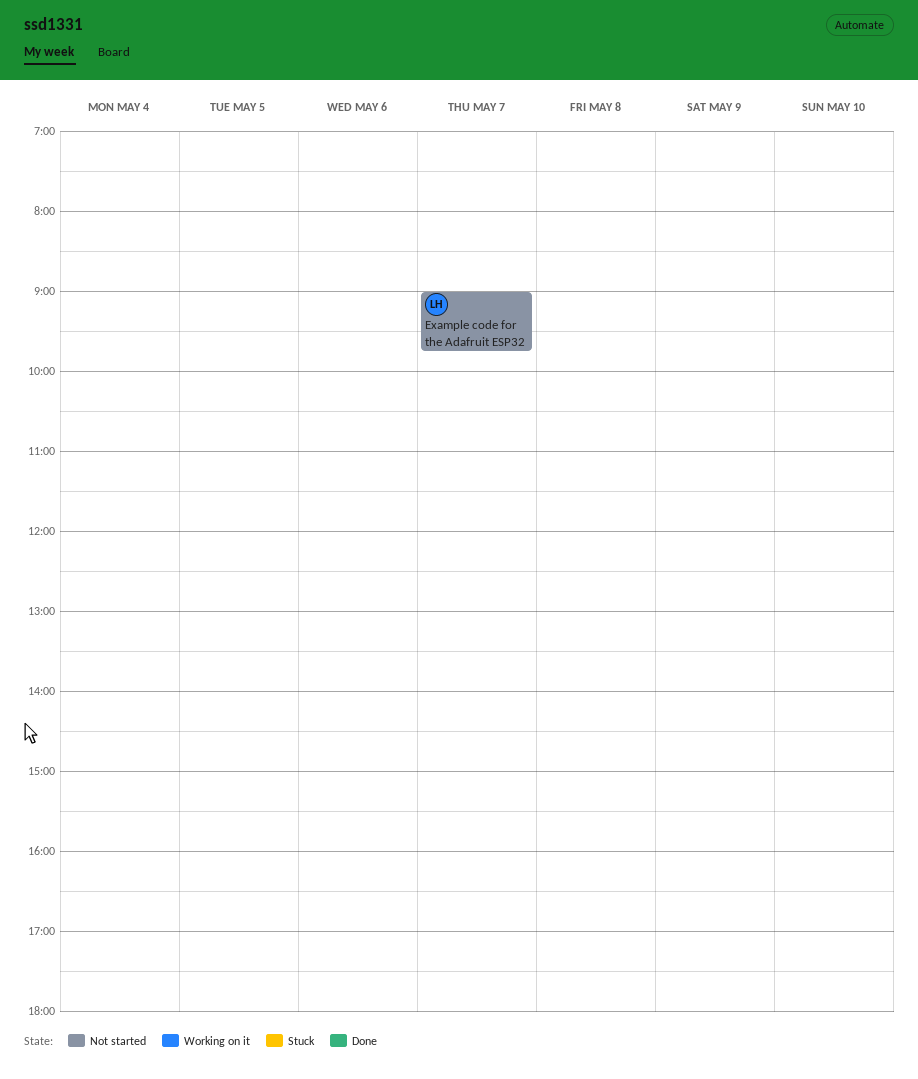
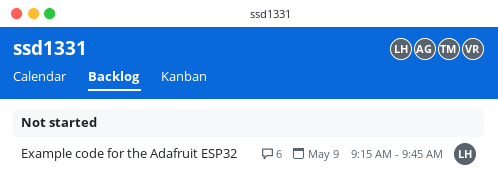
Example code for the Adafruit ESP32, day: May 7 -> May 9
Example code for the Adafruit ESP32, begins: 09:00 -> 09:15

